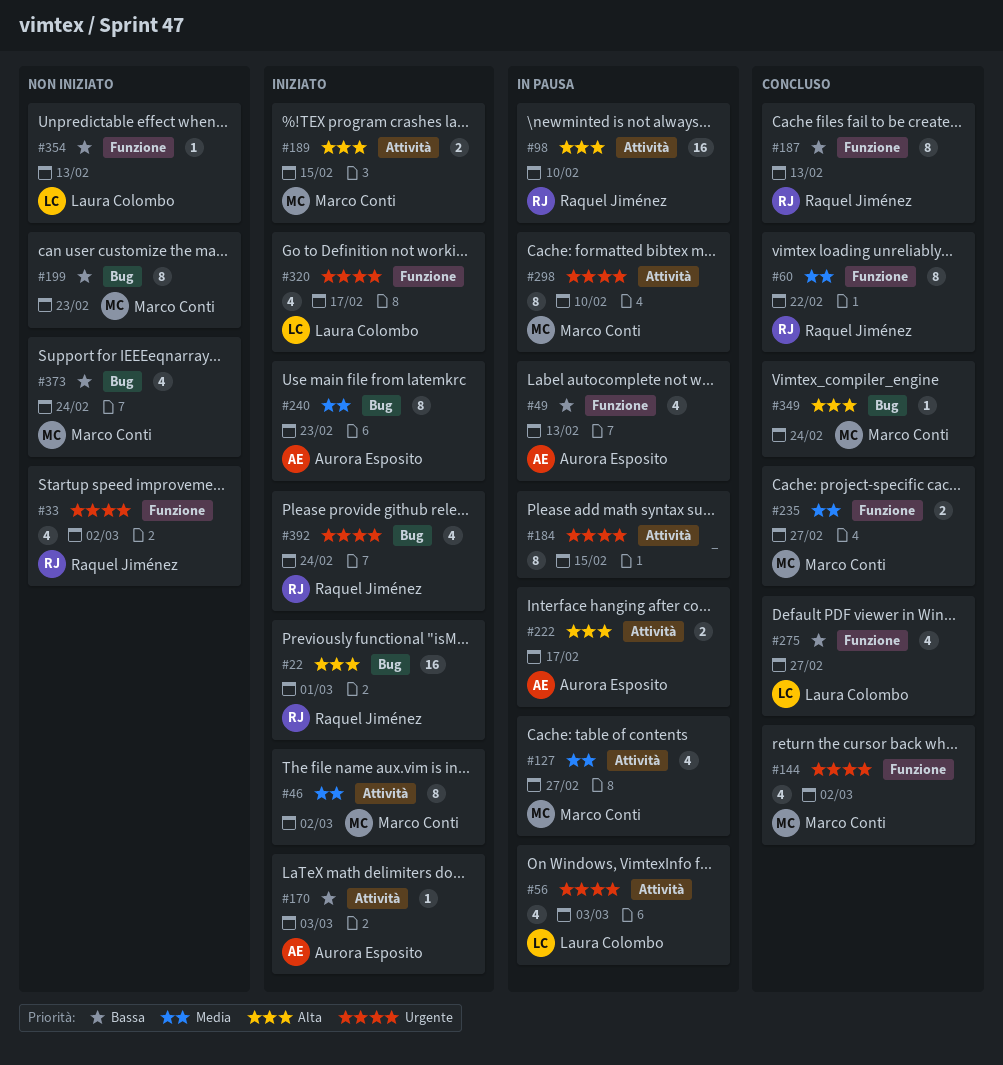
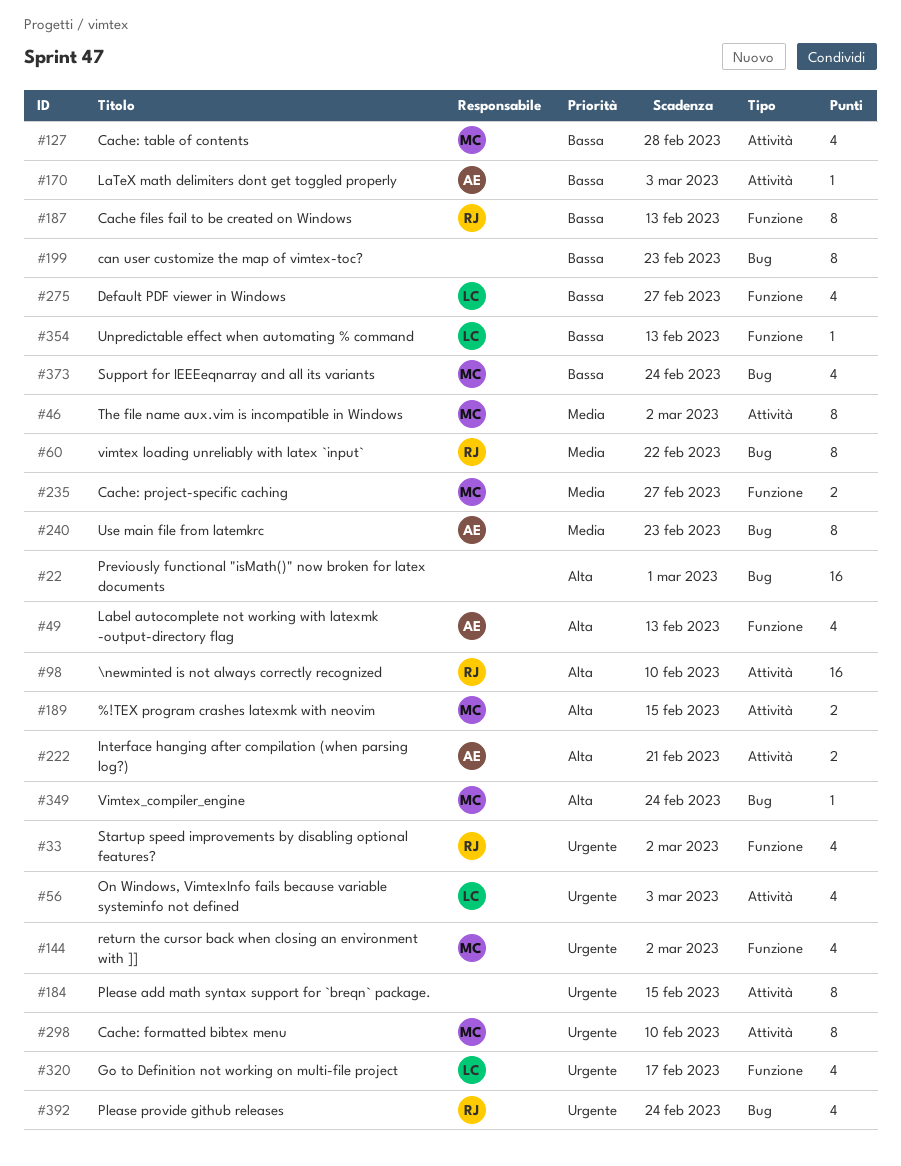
#22, owner: Raquel Jiménez -> none
#49, priority: Bassa -> Alta
#60, label: Funzione -> Bug
#127, priority: Media -> Bassa
#127, due: Feb 27 -> Feb 28
#199, owner: Marco Conti -> none
#222, due: Feb 17 -> Feb 21

